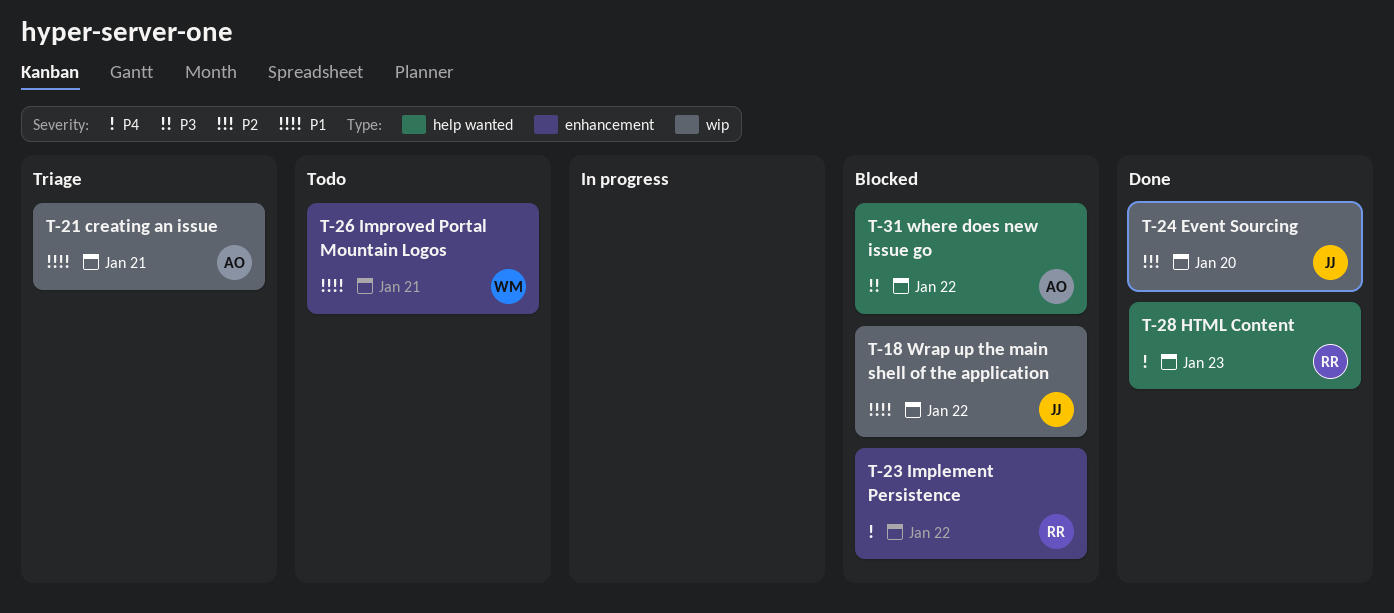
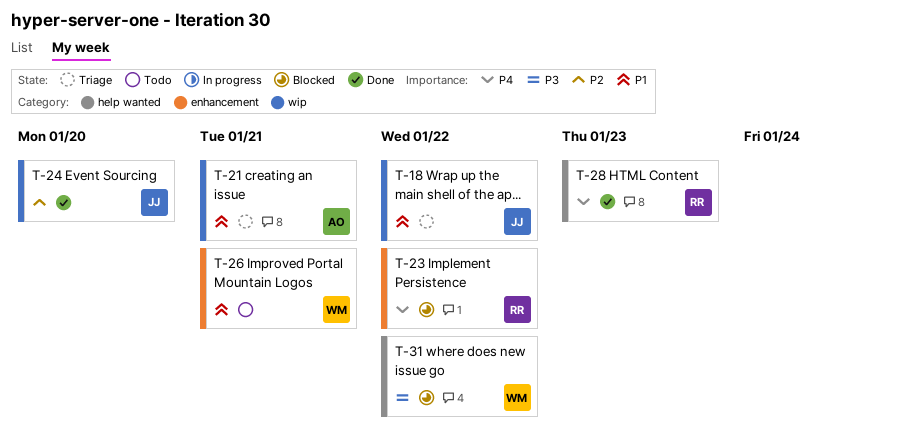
T-18, status: Blocked -> Triage
T-31, owner: AO -> WM

